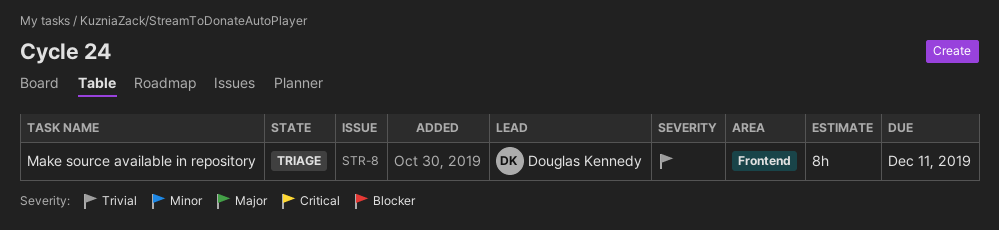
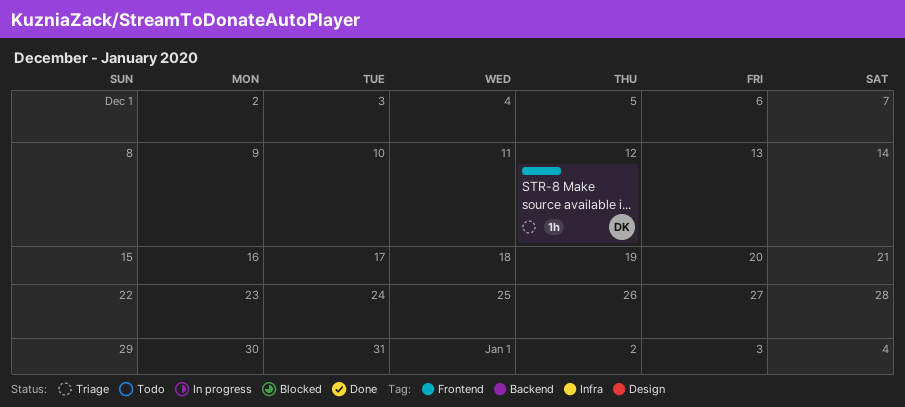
STR-8, estimate: 8h -> 1h
STR-8, due: Dec 11 -> Dec 12

